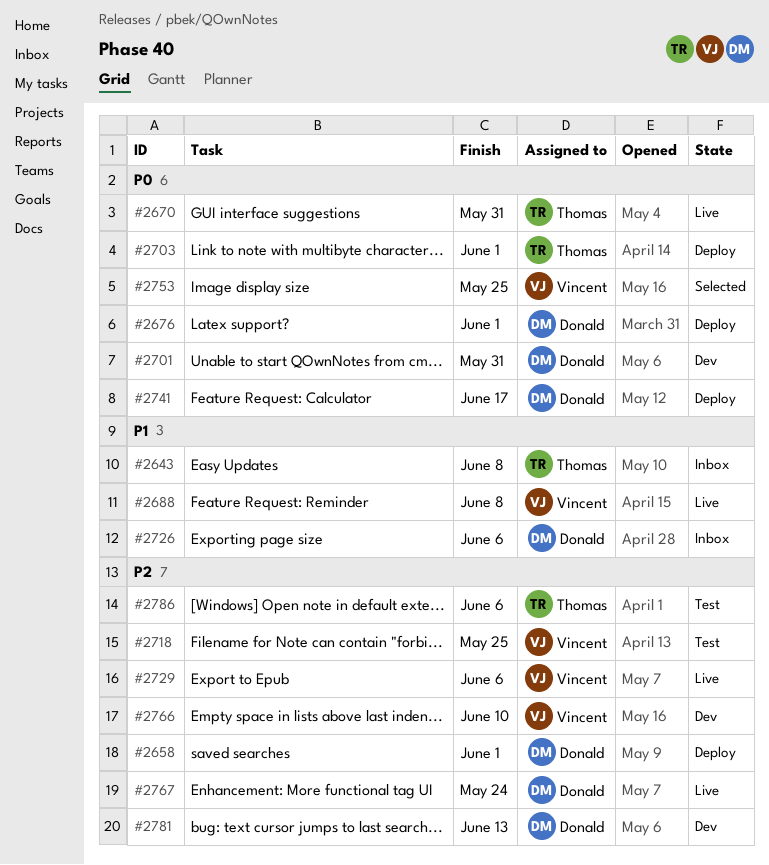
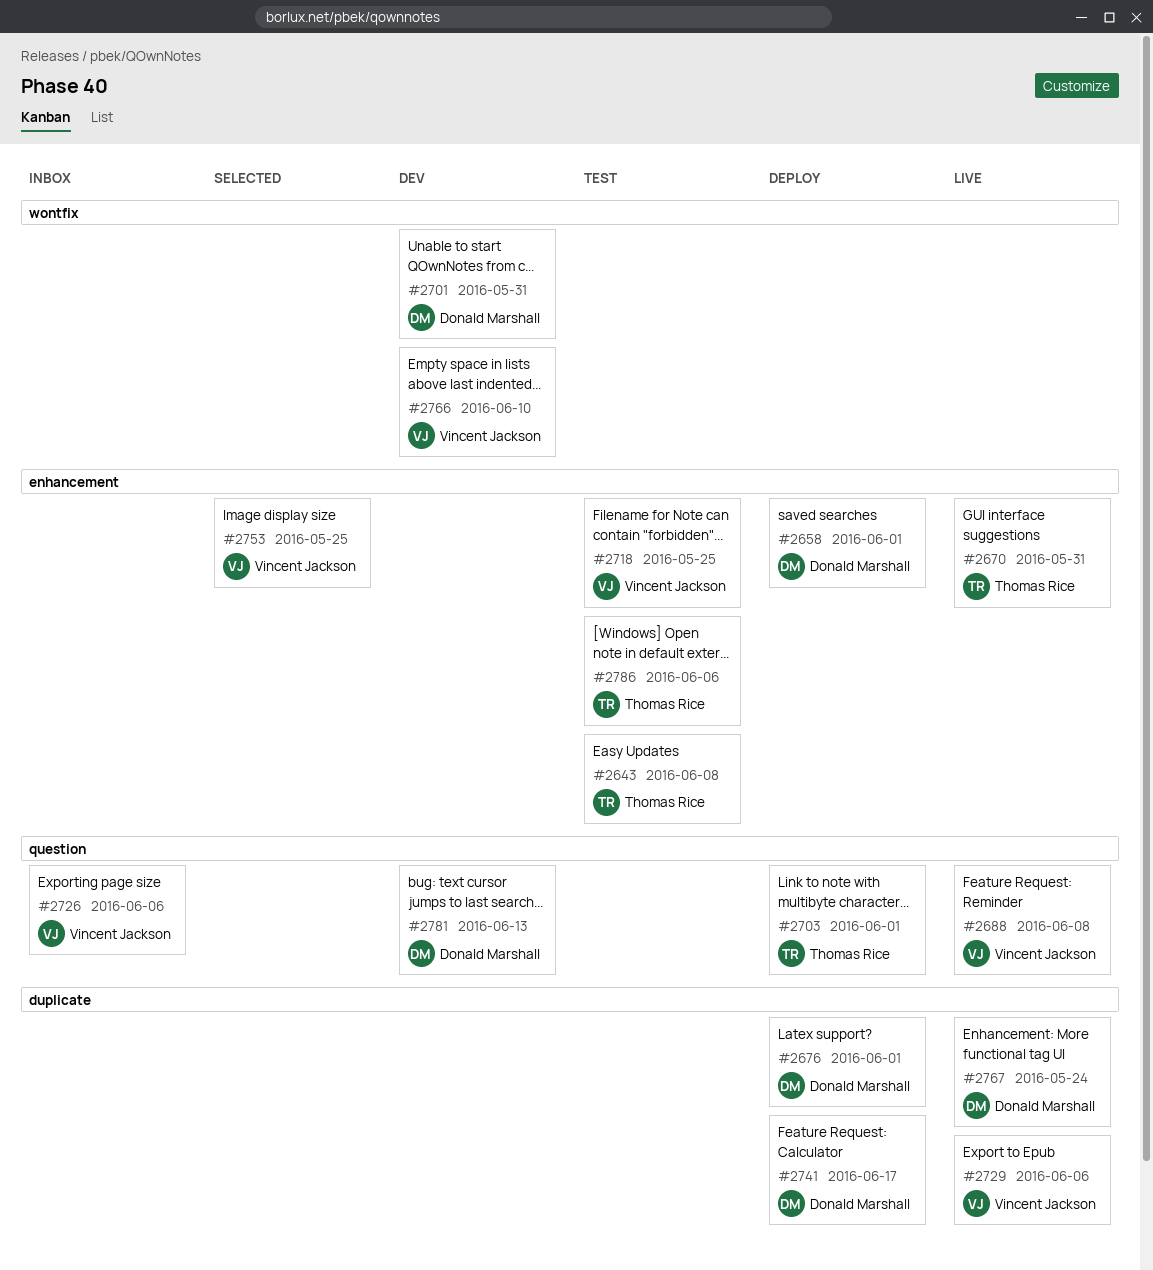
#2643, status: Inbox -> Test
#2726, owner: Donald Marshall -> Vincent Jackson

